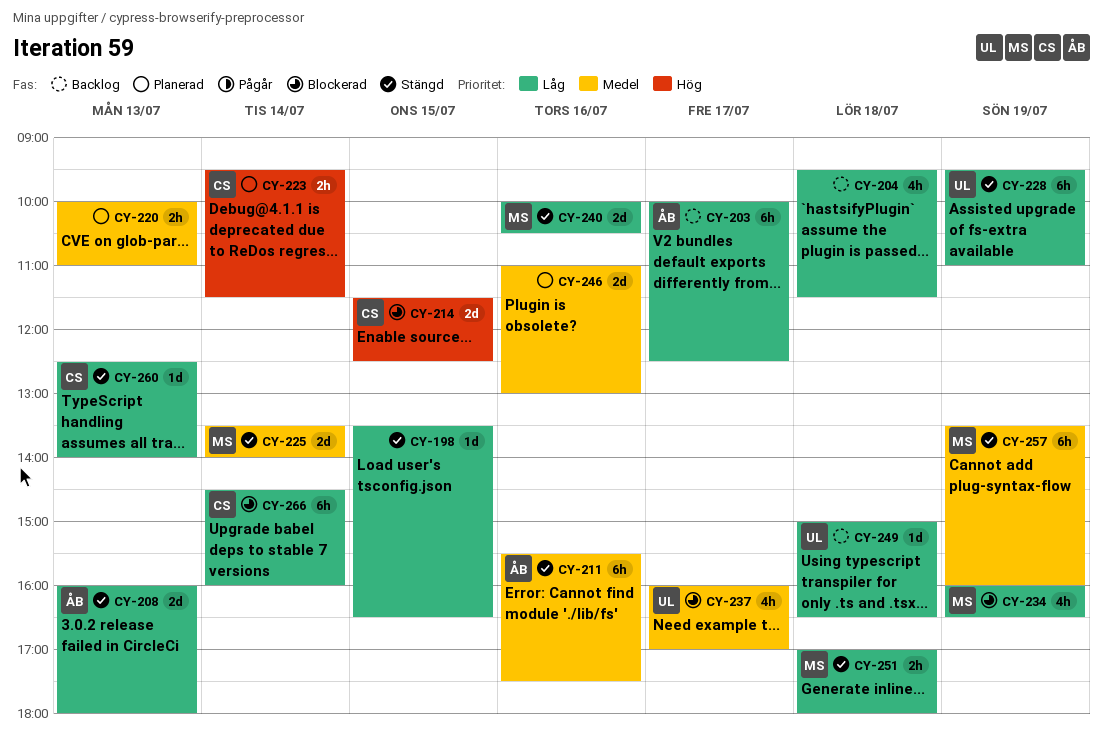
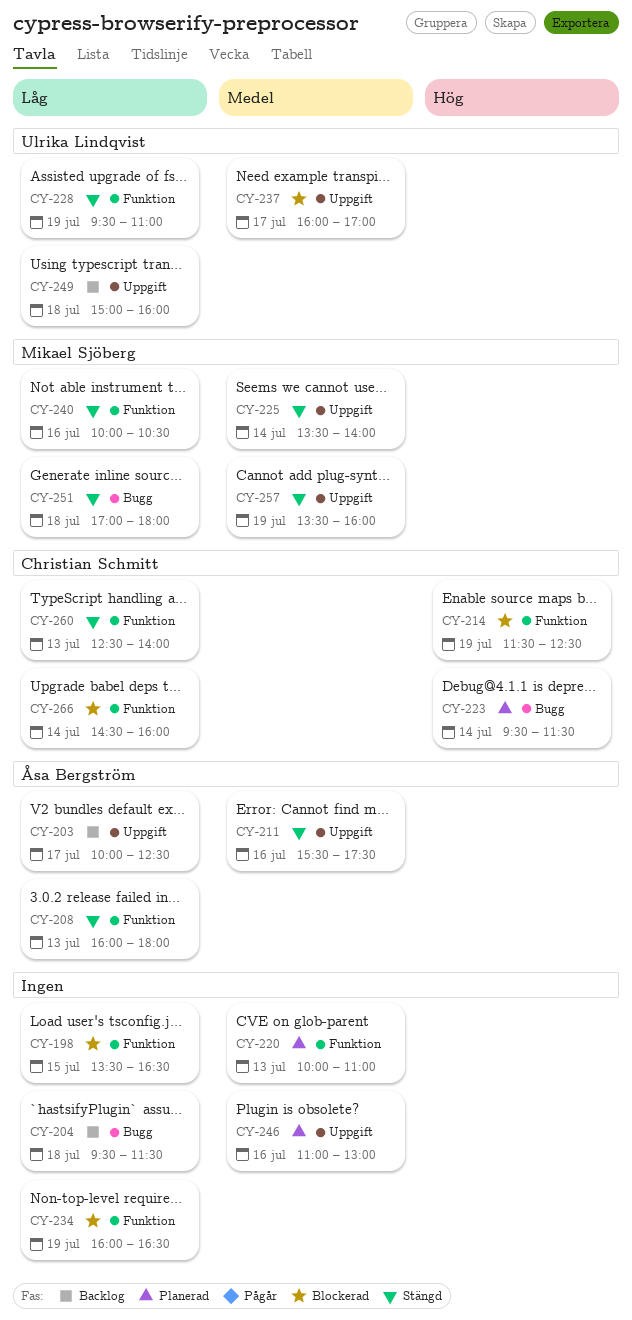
CY-198, status: Stängd -> Blockerad
CY-214, day: Jul 15 -> Jul 19
CY-234, owner: Mikael Sjöberg -> none
CY-249, ends: 16:30 -> 16:00

